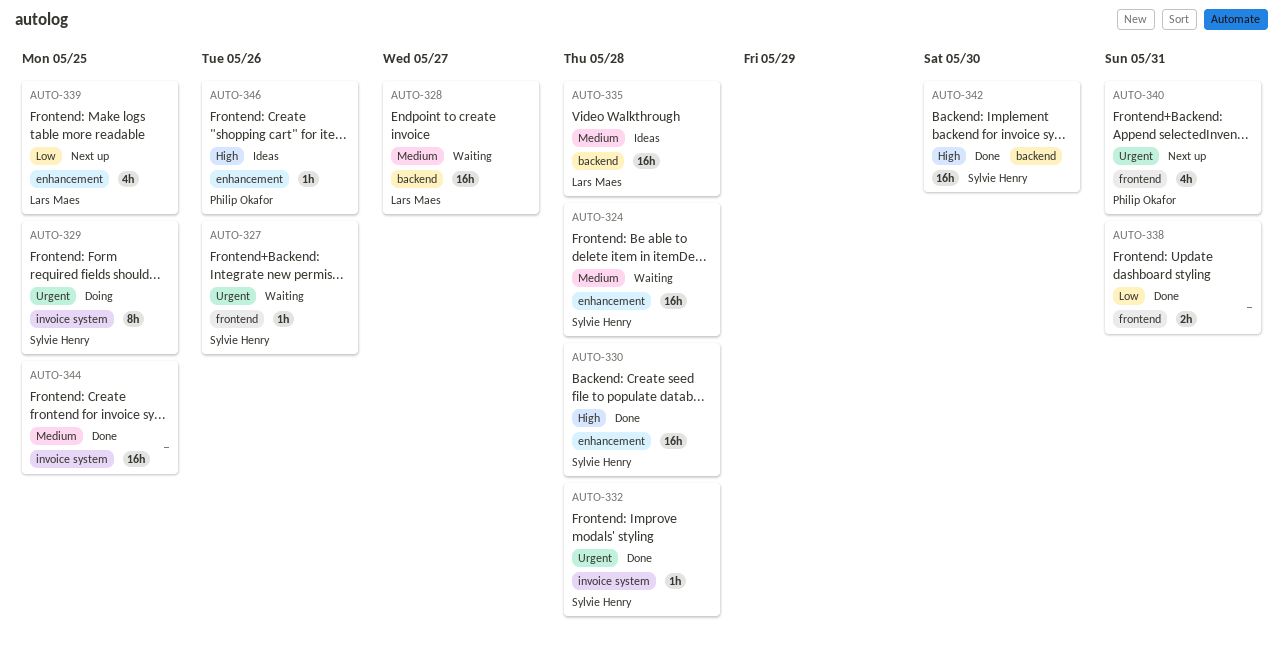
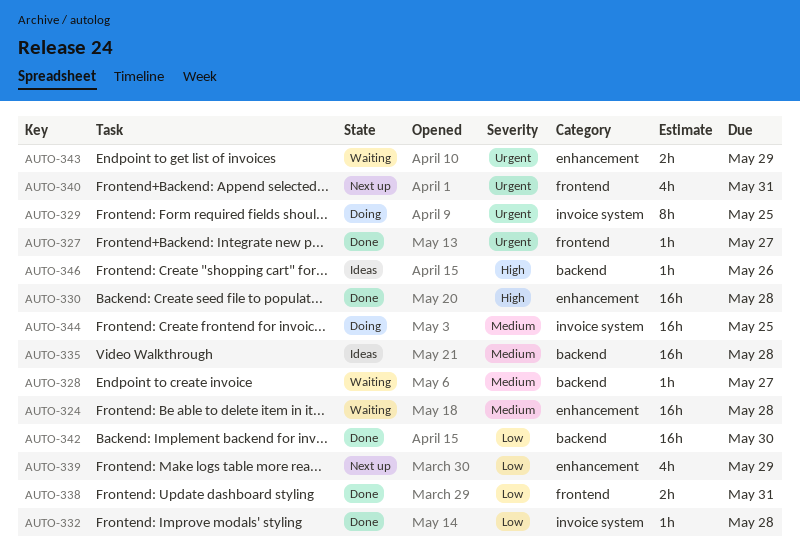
AUTO-327, status: Waiting -> Done
AUTO-327, due: May 26 -> May 27
AUTO-328, estimate: 16h -> 1h
AUTO-332, priority: Urgent -> Low
AUTO-339, due: May 25 -> May 29
AUTO-342, priority: High -> Low
AUTO-343: none -> present
AUTO-344, status: Done -> Doing
AUTO-346, label: enhancement -> backend

